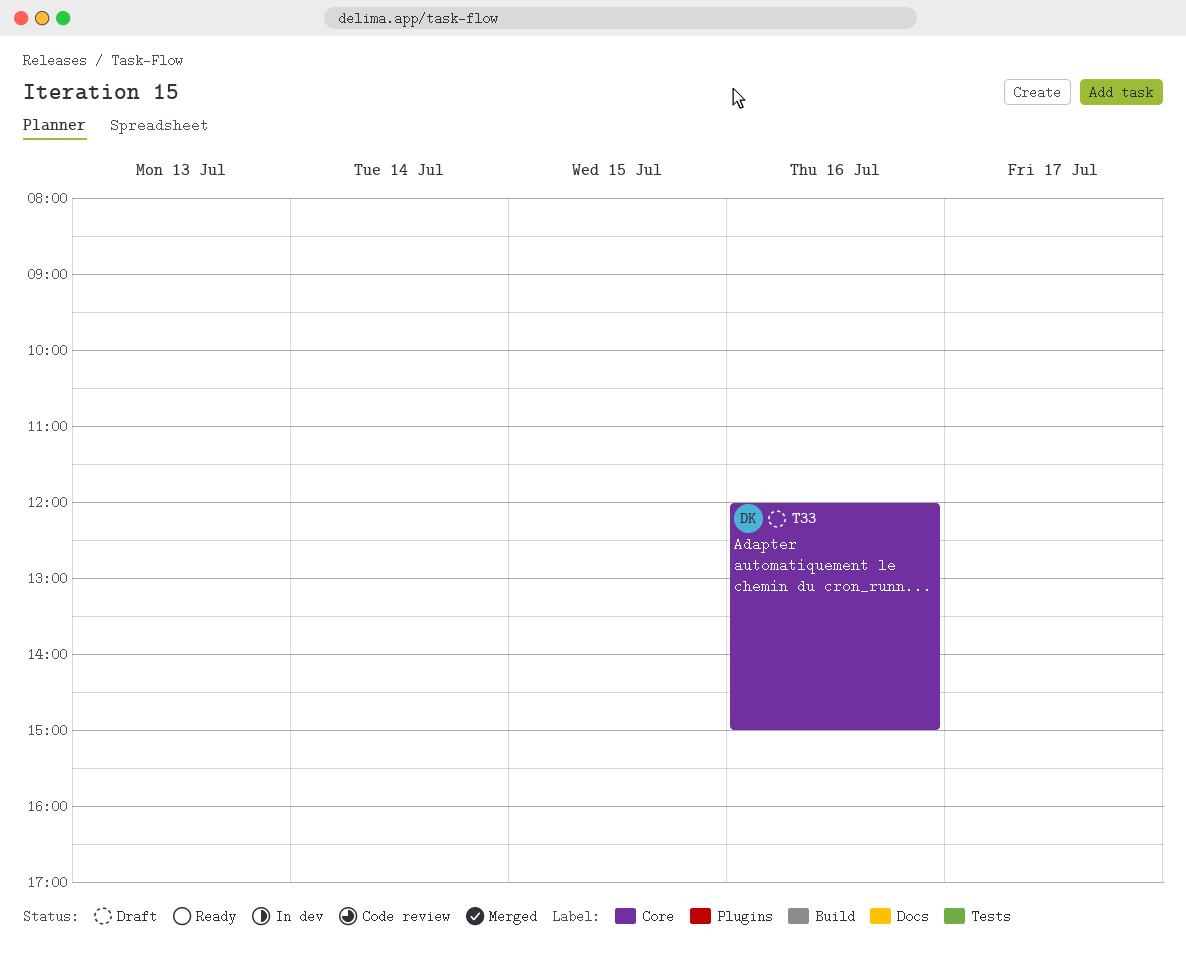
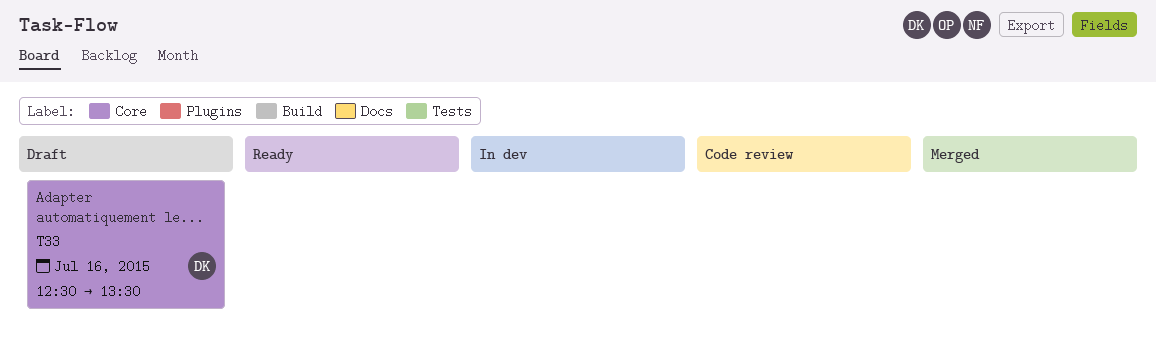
T33, begins: 12:00 -> 12:30
T33, ends: 15:00 -> 13:30

